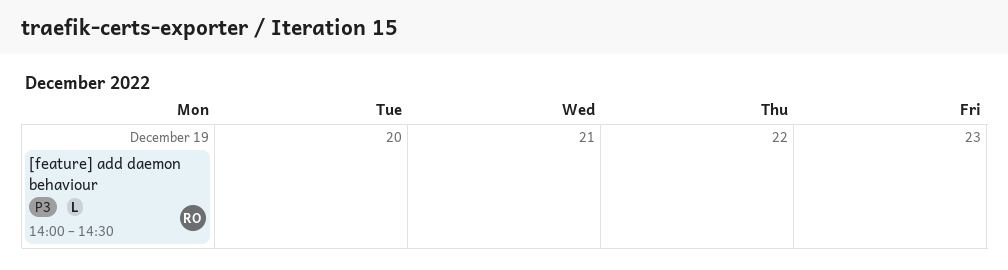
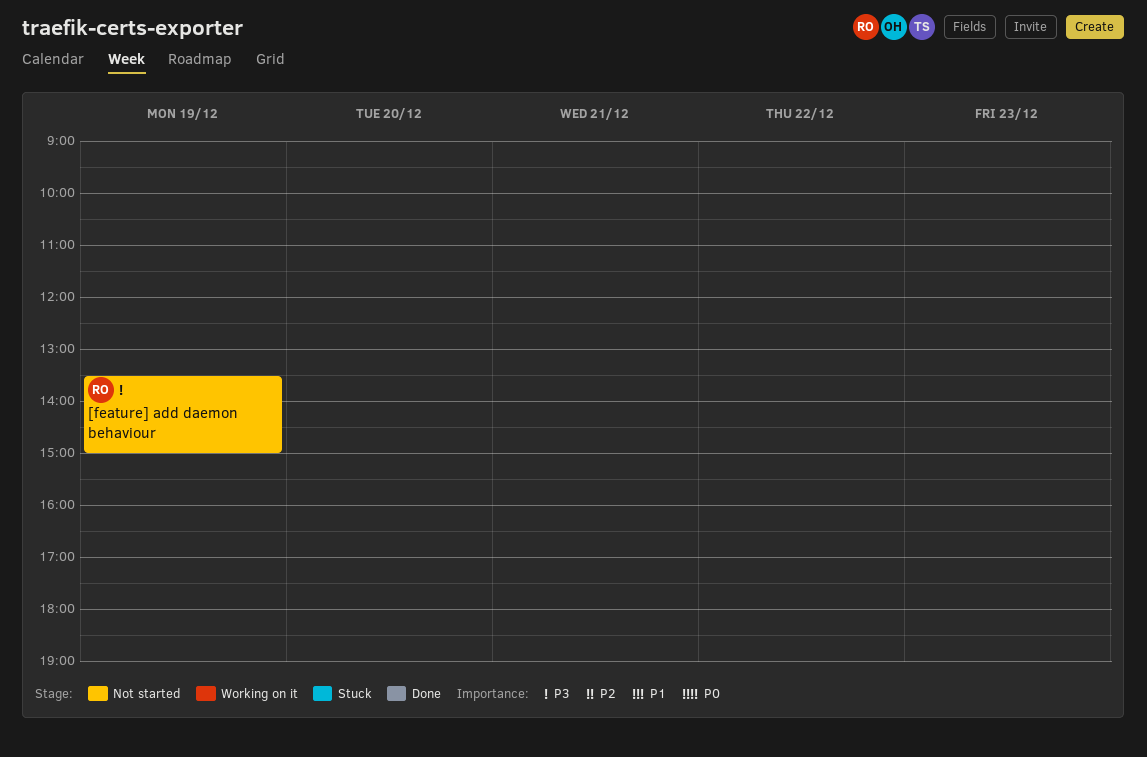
[feature] add daemon behaviour, begins: 14:00 -> 13:30
[feature] add daemon behaviour, ends: 14:30 -> 15:00

